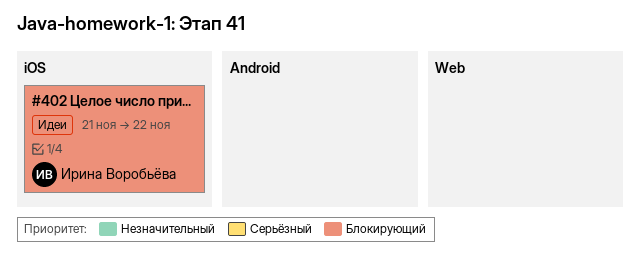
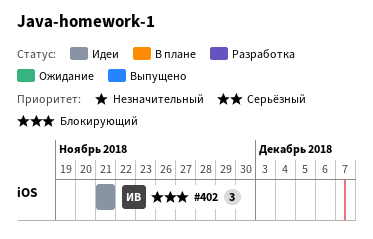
#402, due: Nov 22 -> Nov 21

